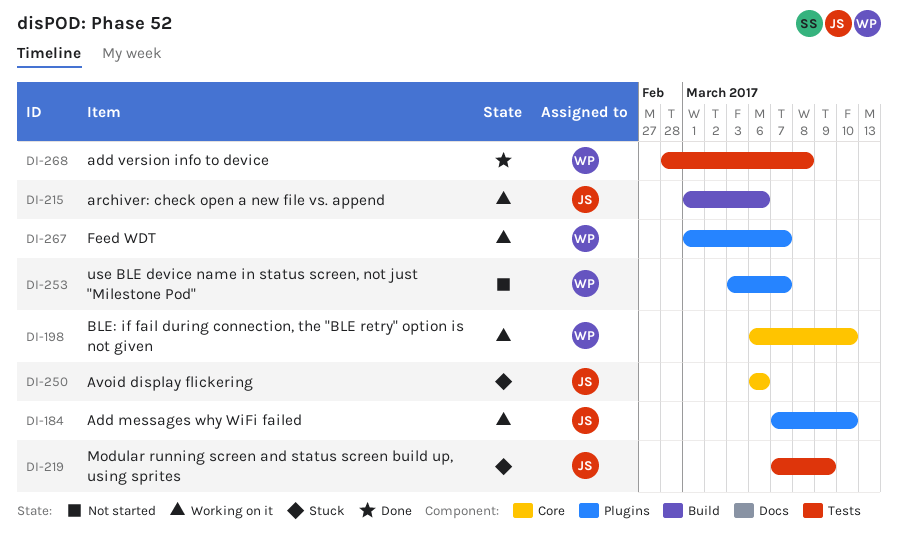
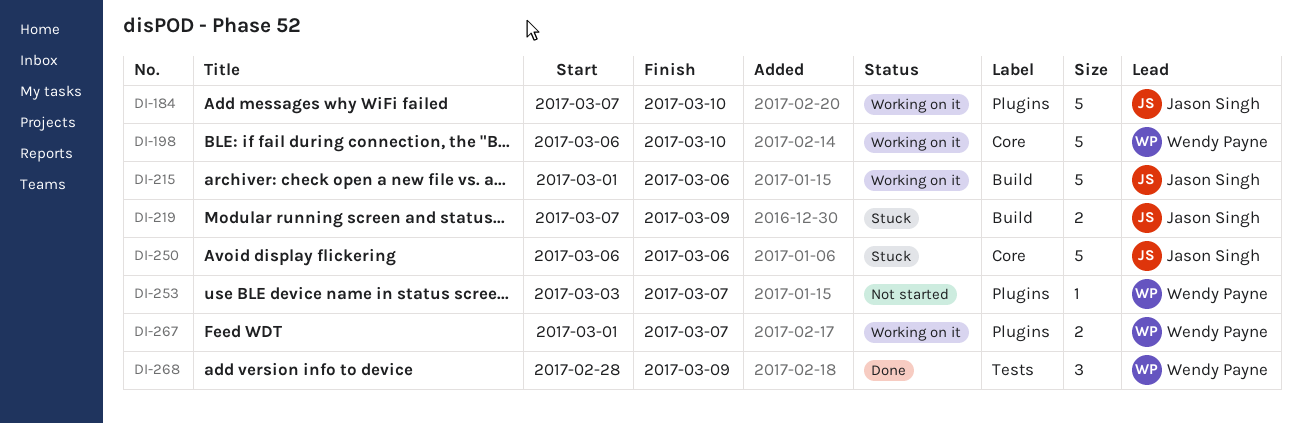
DI-219, label: Tests -> Build
DI-268, due: Mar 8 -> Mar 9

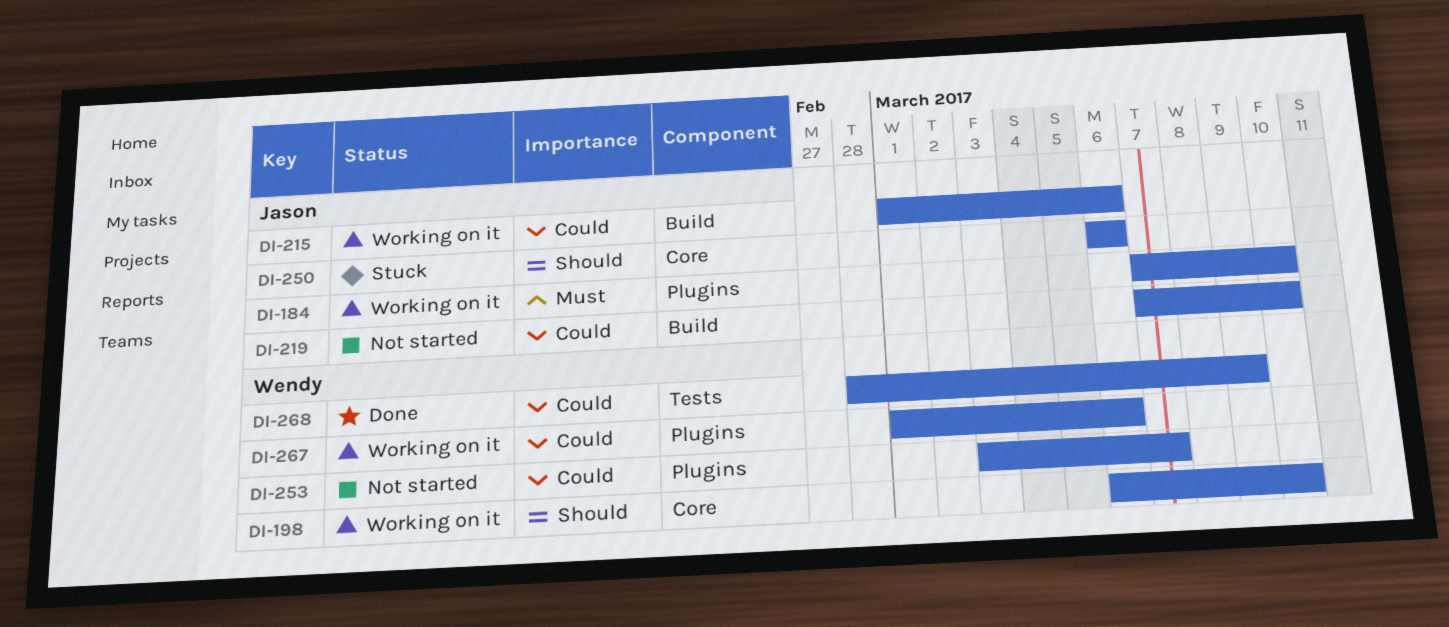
DI-219, status: Stuck -> Not started
DI-219, due: Mar 9 -> Mar 10
DI-267, due: Mar 7 -> Mar 6

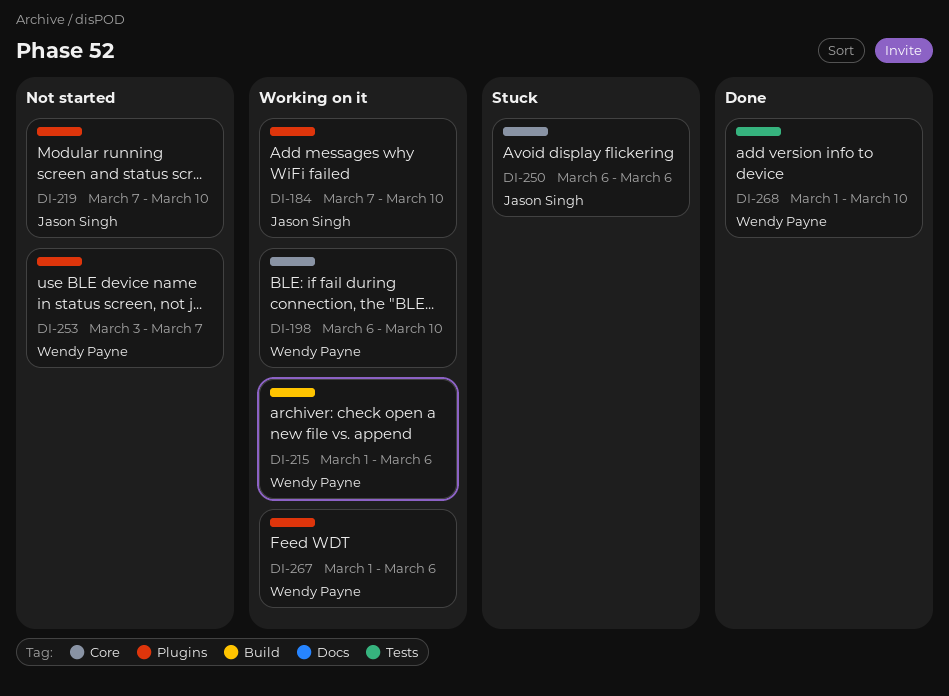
DI-215, owner: Jason Singh -> Wendy Payne
DI-219, label: Build -> Plugins
DI-268, start: Feb 28 -> Mar 1
DI-268, due: Mar 9 -> Mar 10

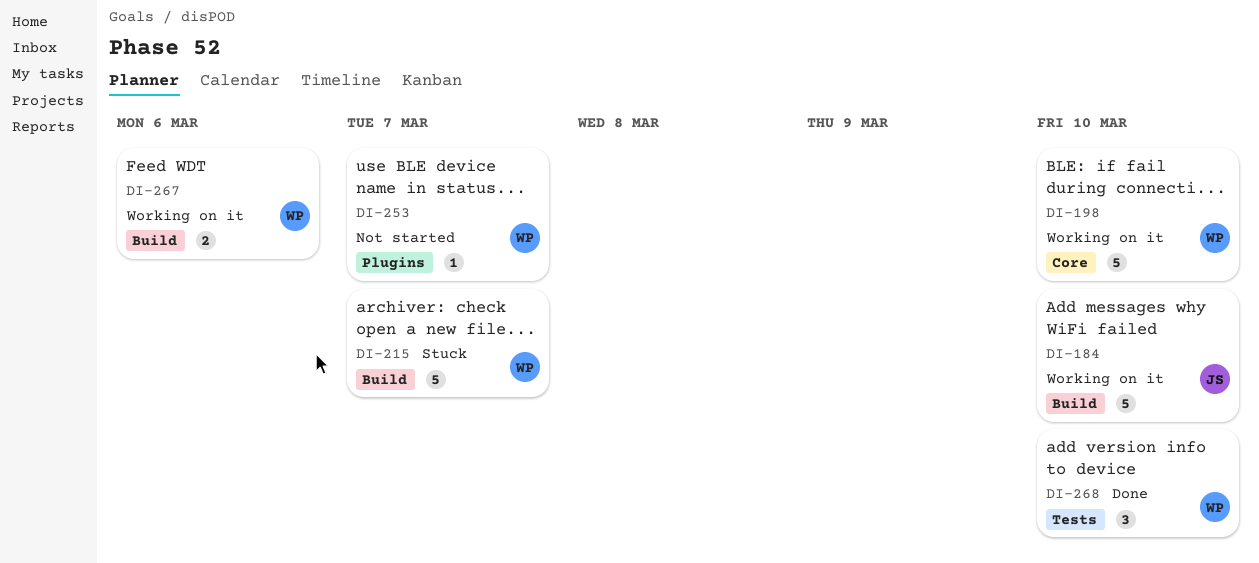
DI-184, label: Plugins -> Build
DI-215, status: Working on it -> Stuck
DI-215, due: Mar 6 -> Mar 7
DI-219: present -> none
DI-250: present -> none
DI-267, label: Plugins -> Build

